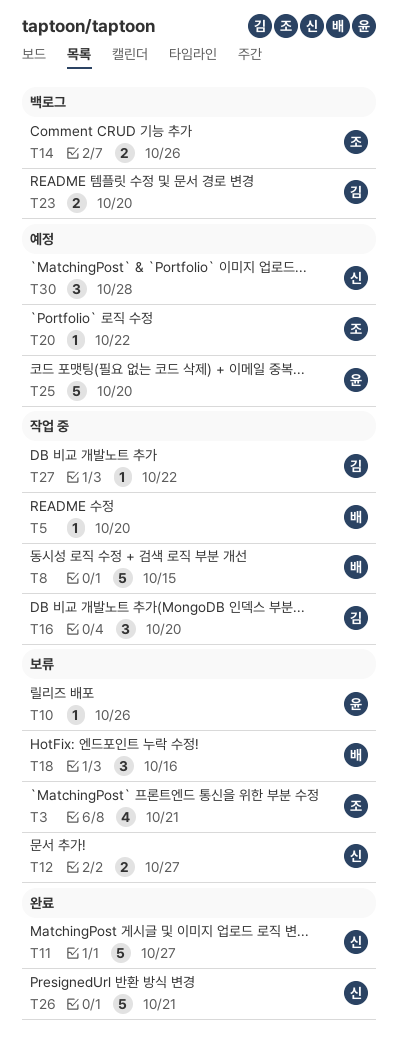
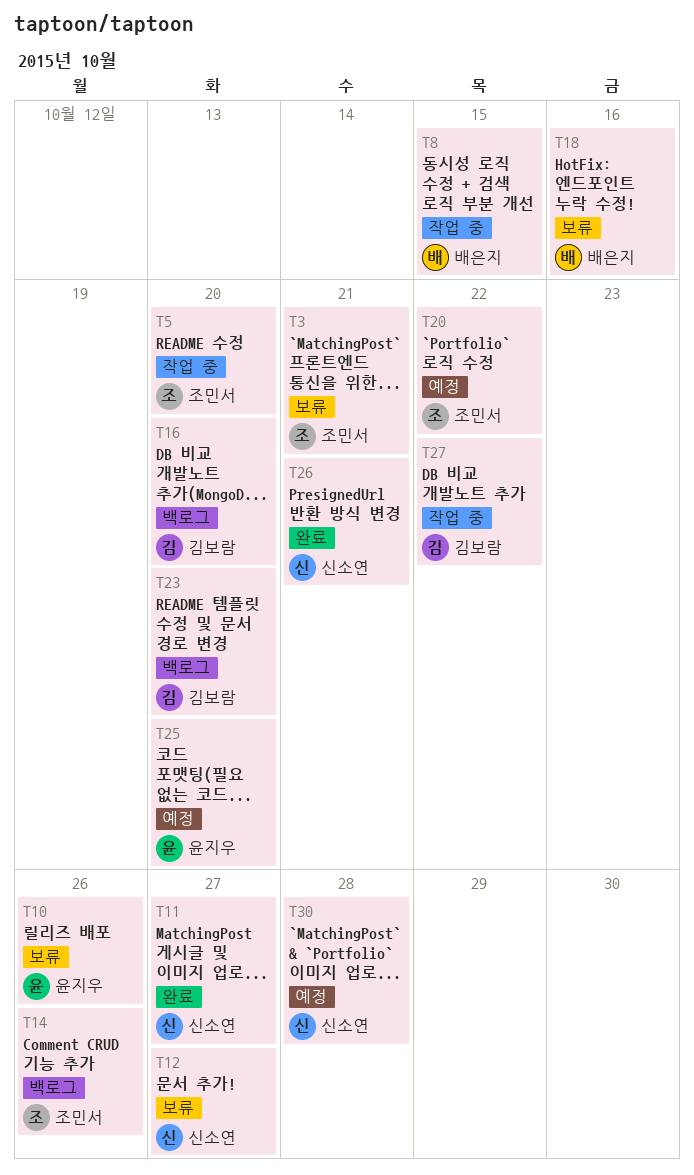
T5, owner: 배은지 -> 조민서
T16, status: 작업 중 -> 백로그

